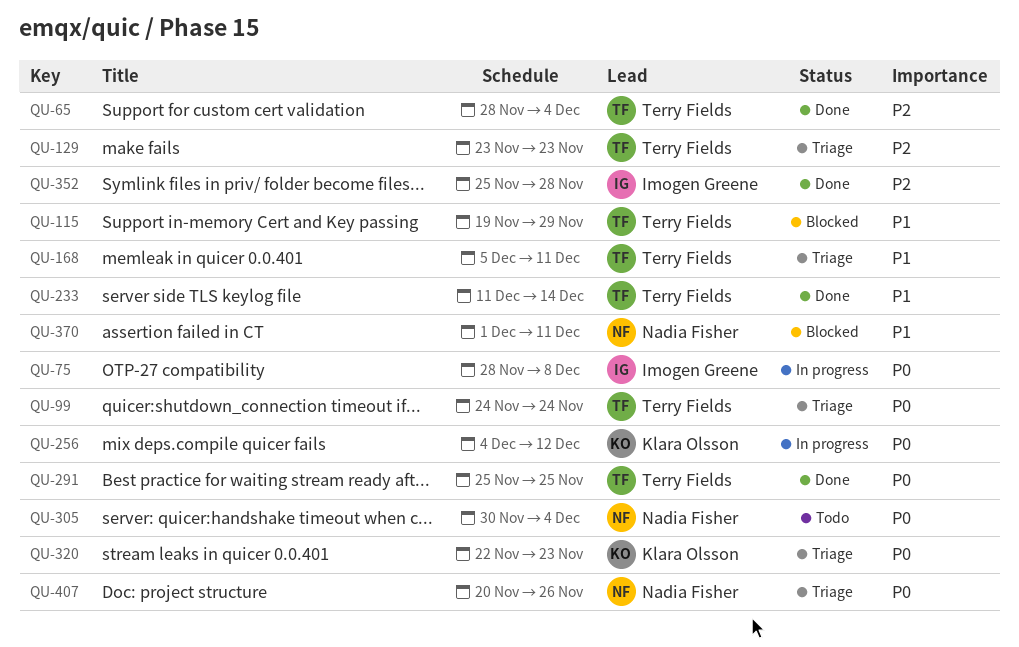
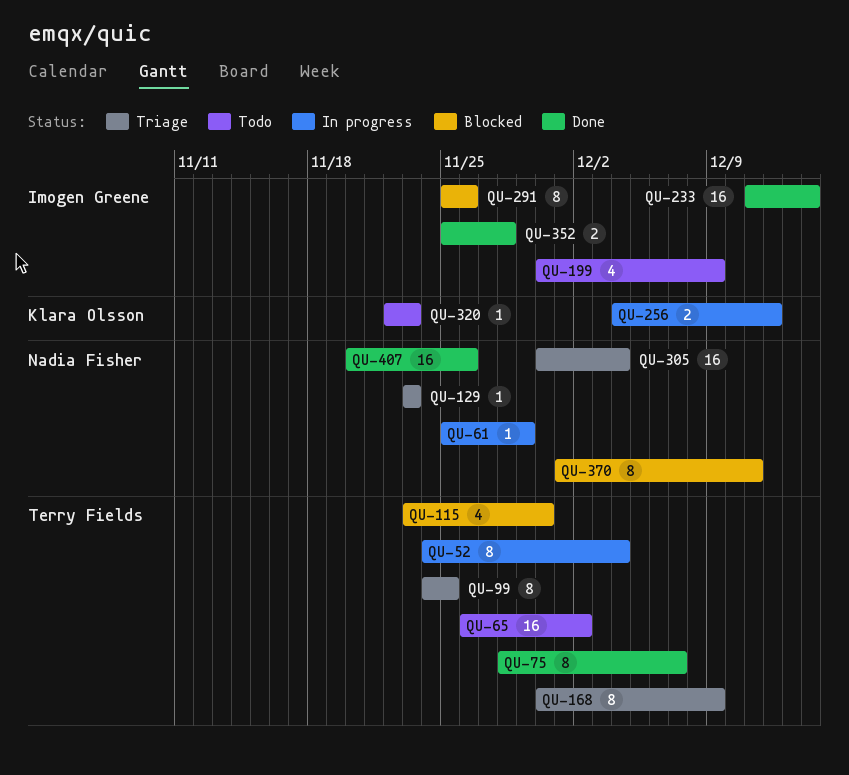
QU-52: none -> present
QU-61: none -> present
QU-65, status: Done -> Todo
QU-65, start: Nov 28 -> Nov 26
QU-65, due: Dec 4 -> Dec 2
QU-75, status: In progress -> Done
QU-75, owner: Imogen Greene -> Terry Fields
QU-75, due: Dec 8 -> Dec 7
QU-99, due: Nov 24 -> Nov 25
QU-115, start: Nov 19 -> Nov 23
QU-115, due: Nov 29 -> Nov 30
QU-129, owner: Terry Fields -> Nadia Fisher
QU-168, start: Dec 5 -> Nov 30
QU-168, due: Dec 11 -> Dec 9
QU-199: none -> present
QU-233, owner: Terry Fields -> Imogen Greene
QU-291, status: Done -> Blocked
QU-291, owner: Terry Fields -> Imogen Greene
QU-291, due: Nov 25 -> Nov 26
QU-305, status: Todo -> Triage
QU-320, status: Triage -> Todo
QU-407, status: Triage -> Done

